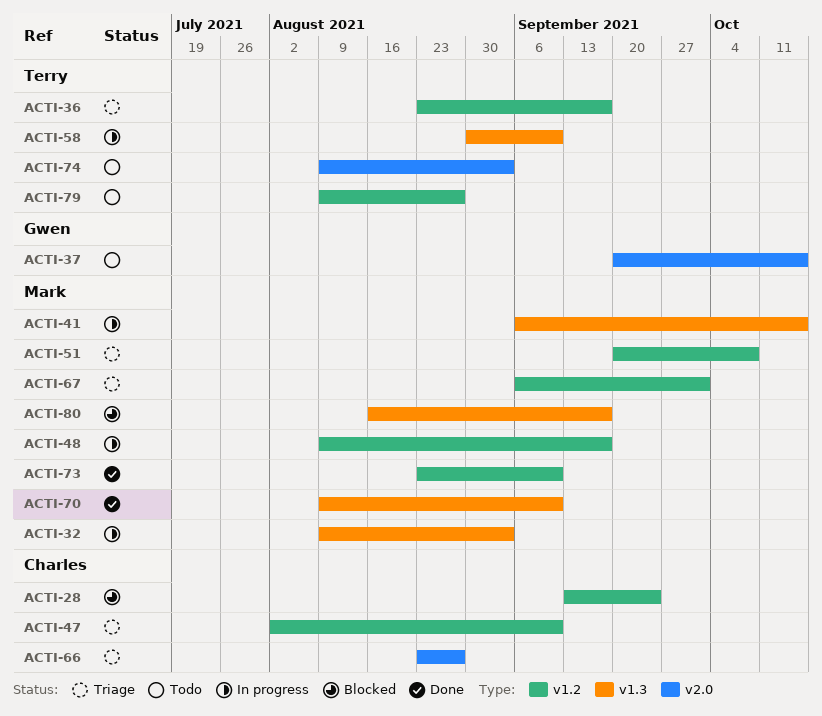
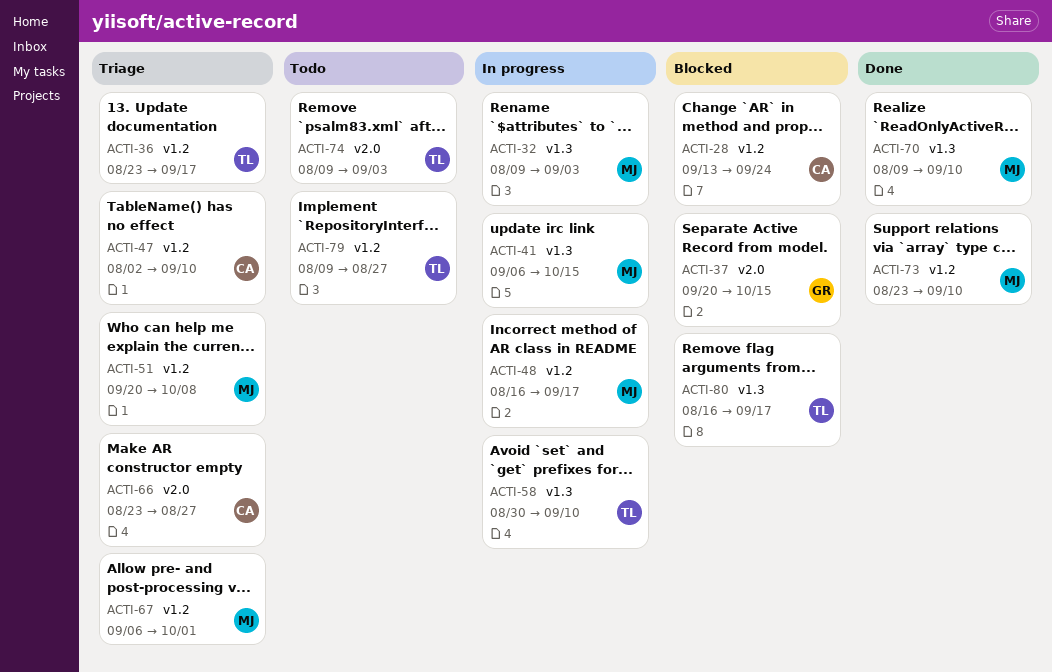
ACTI-37, status: Todo -> Blocked
ACTI-48, start: Aug 9 -> Aug 16
ACTI-80, owner: Mark -> Terry

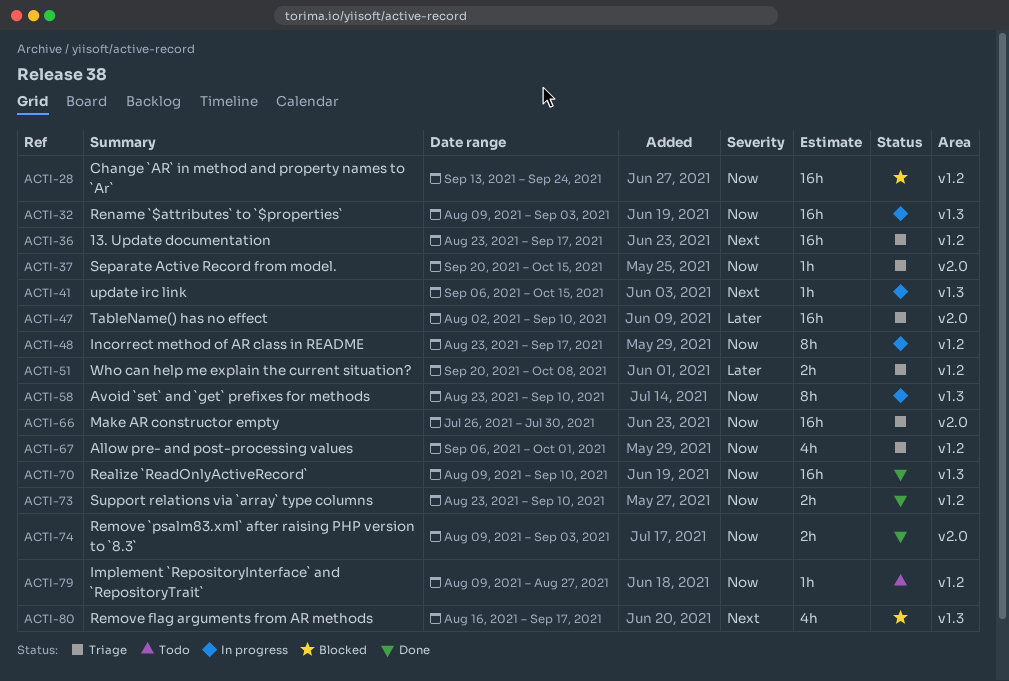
ACTI-37, status: Blocked -> Triage
ACTI-47, label: v1.2 -> v2.0
ACTI-48, start: Aug 16 -> Aug 23
ACTI-58, start: Aug 30 -> Aug 23
ACTI-66, start: Aug 23 -> Jul 26
ACTI-66, due: Aug 27 -> Jul 30
ACTI-74, status: Todo -> Done

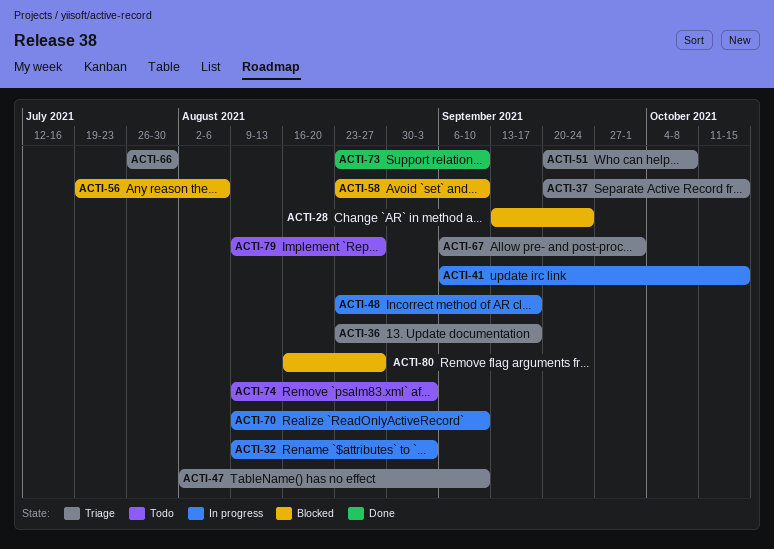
ACTI-56: none -> present
ACTI-58, status: In progress -> Blocked
ACTI-70, status: Done -> In progress
ACTI-74, status: Done -> Todo
ACTI-80, due: Sep 17 -> Aug 27

